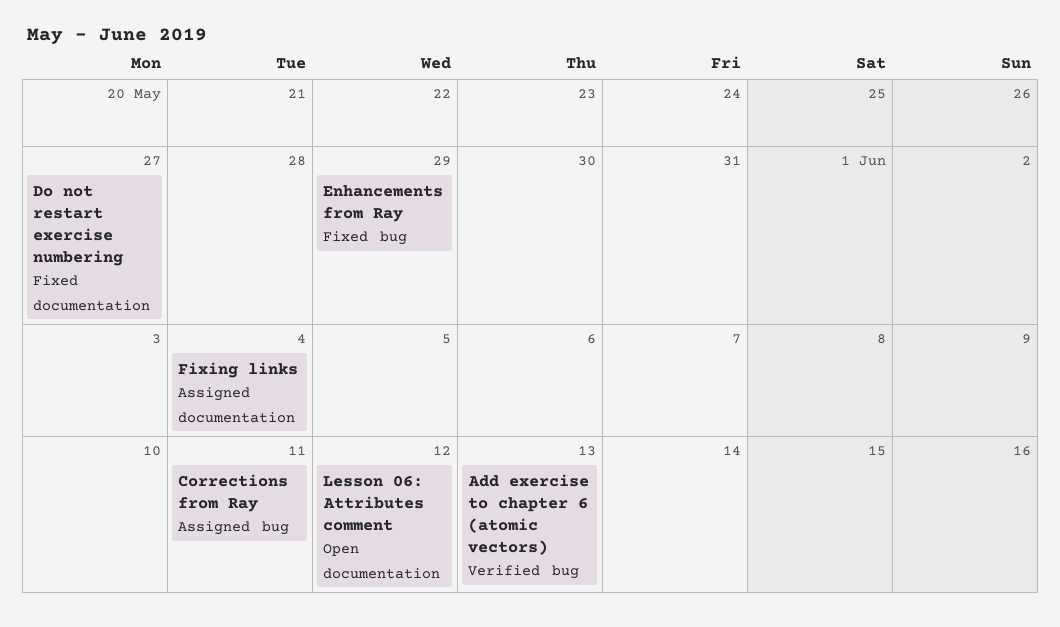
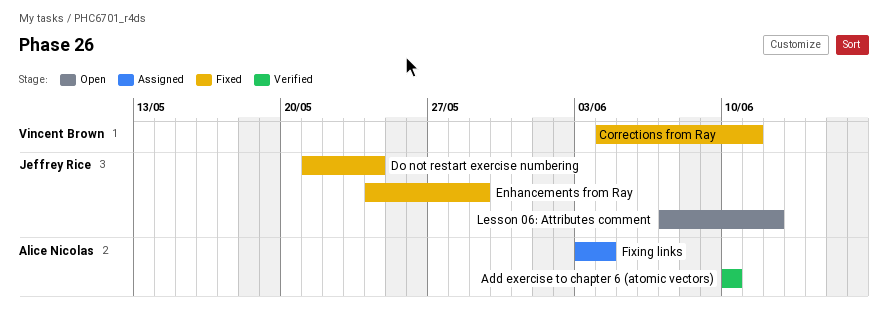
Add exercise to chapter 6 (atomic vectors), due: Jun 13 -> Jun 10
Corrections from Ray, status: Assigned -> Fixed
Do not restart exercise numbering, due: May 27 -> May 24

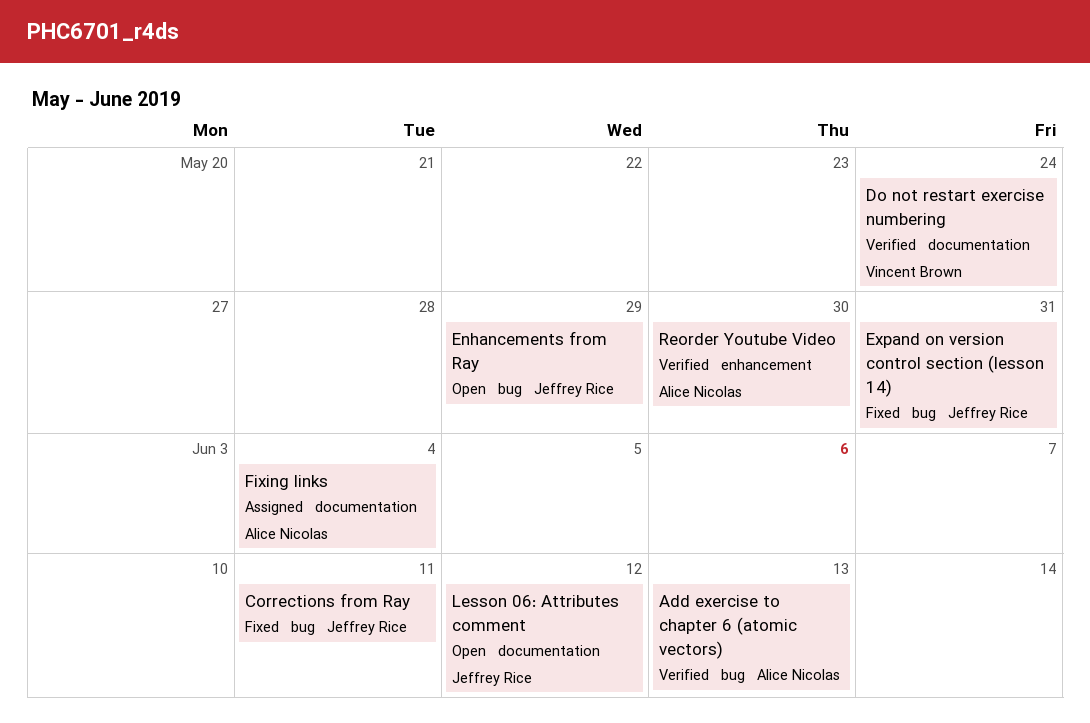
Add exercise to chapter 6 (atomic vectors), due: Jun 10 -> Jun 13
Corrections from Ray, owner: Vincent Brown -> Jeffrey Rice
Do not restart exercise numbering, status: Fixed -> Verified
Do not restart exercise numbering, owner: Jeffrey Rice -> Vincent Brown
Enhancements from Ray, status: Fixed -> Open
Expand on version control section (lesson 14): none -> present
Reorder Youtube Video: none -> present

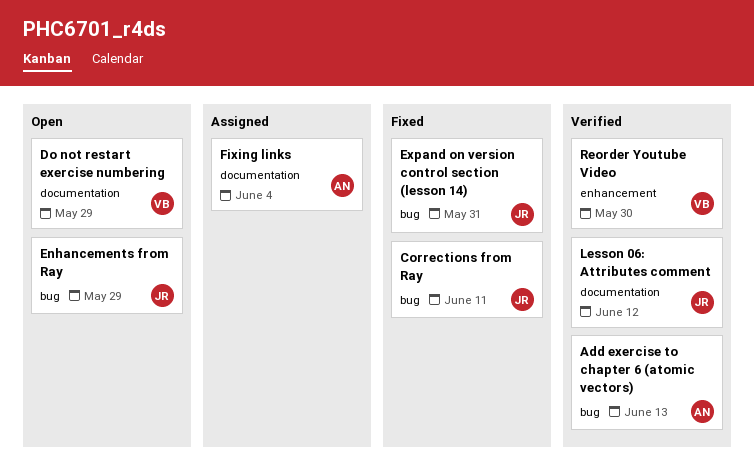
Do not restart exercise numbering, status: Verified -> Open
Do not restart exercise numbering, due: May 24 -> May 29
Lesson 06: Attributes comment, status: Open -> Verified
Reorder Youtube Video, owner: Alice Nicolas -> Vincent Brown

